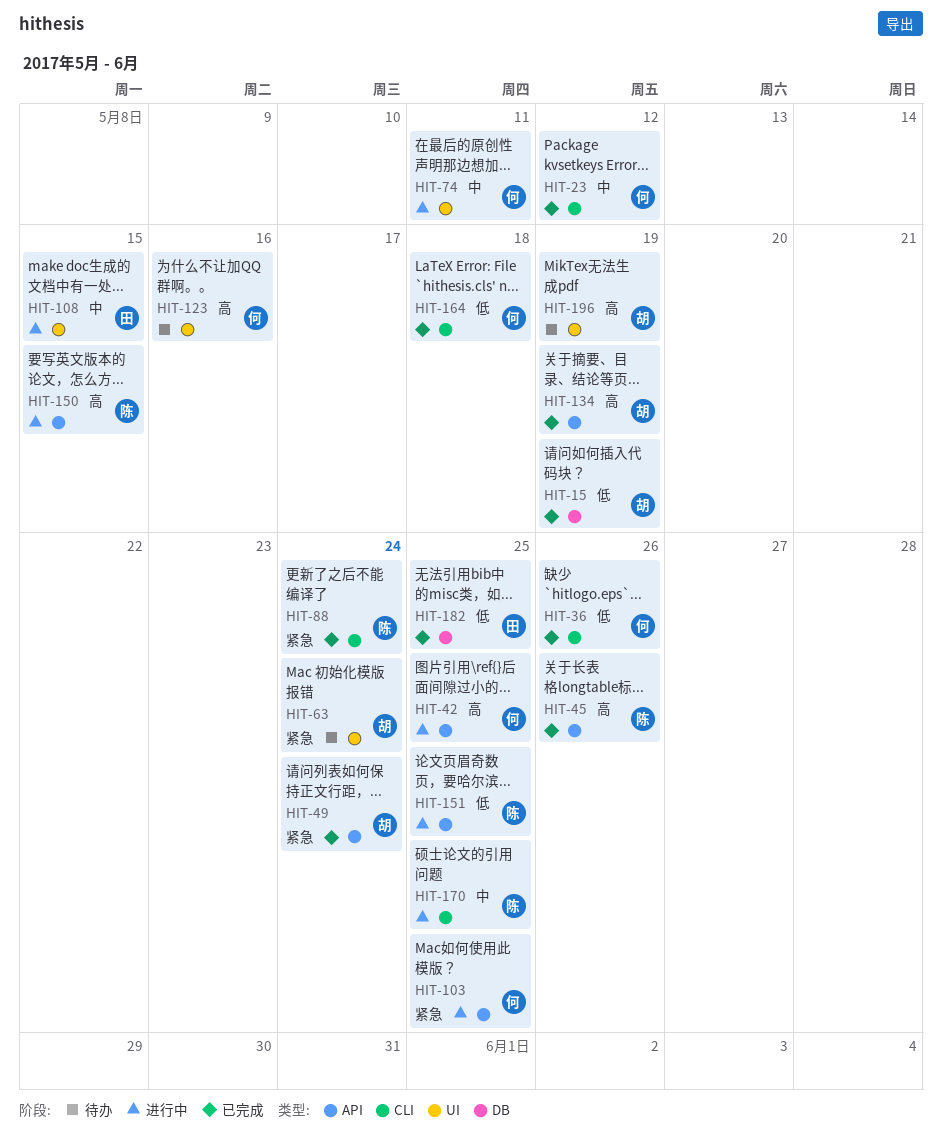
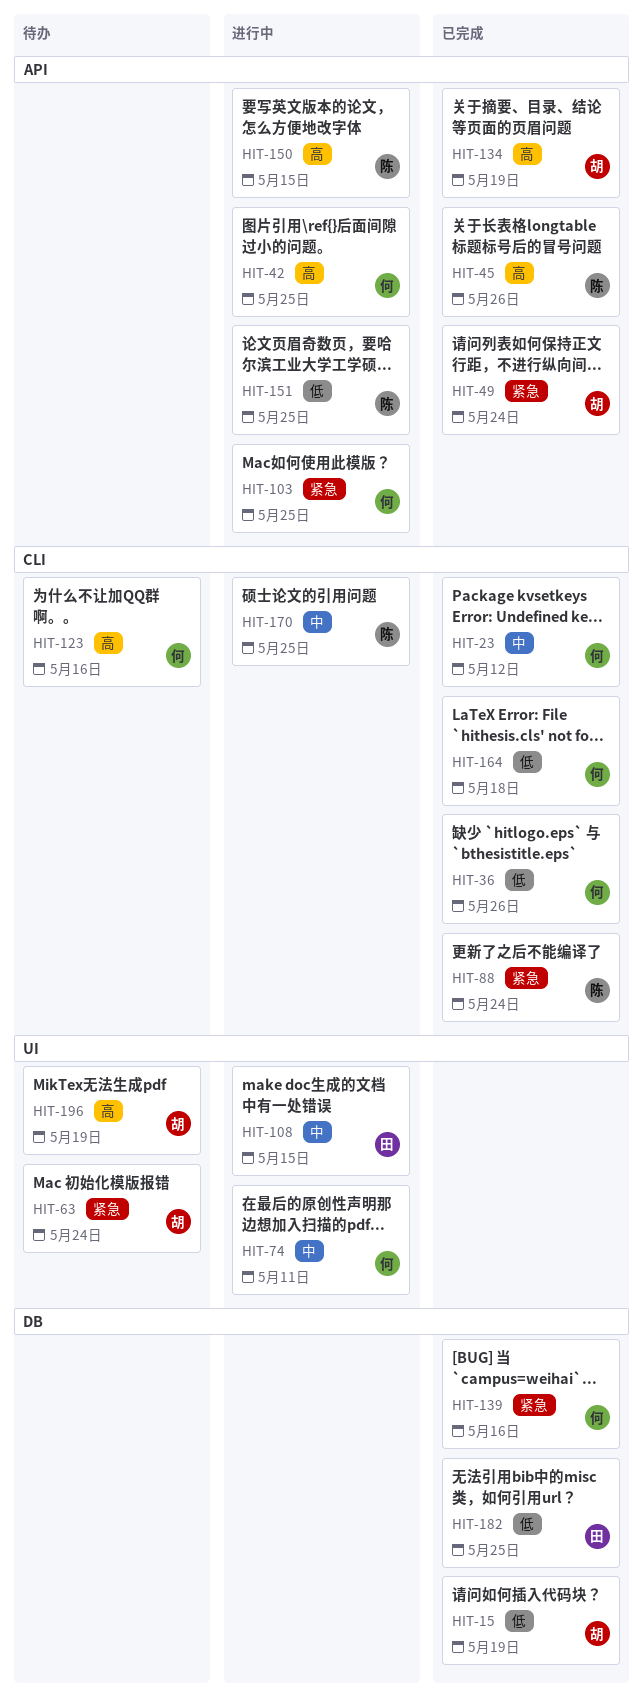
HIT-123, label: UI -> CLI
HIT-139: none -> present

